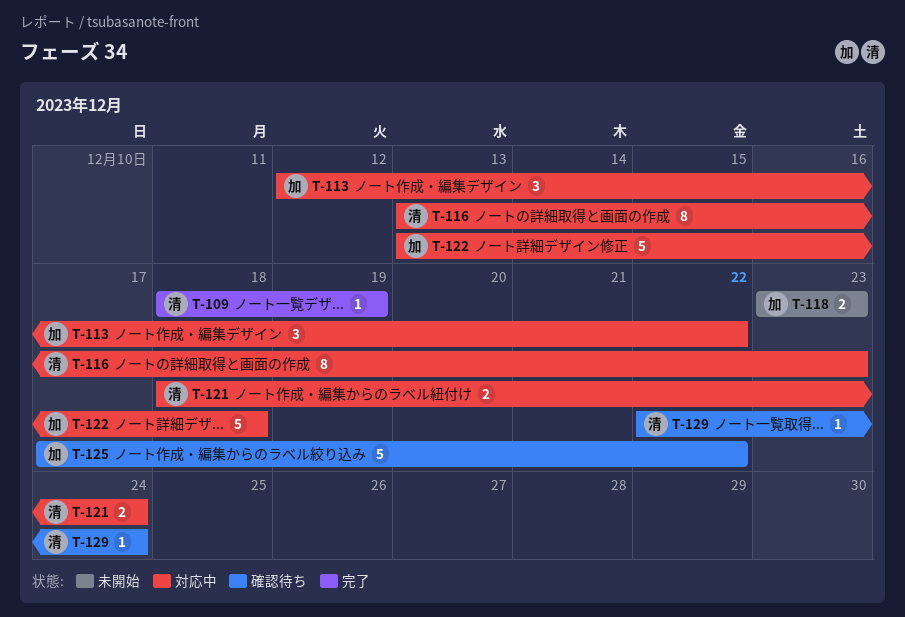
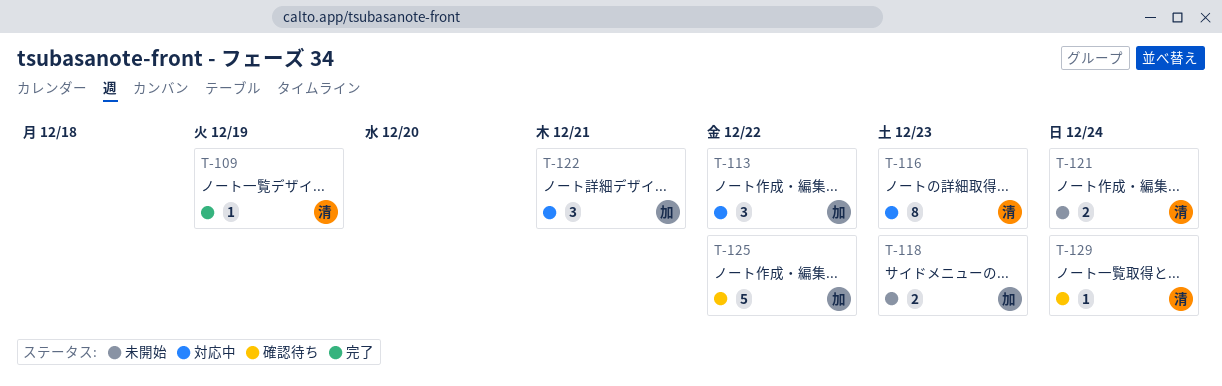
T-121, status: 対応中 -> 未開始
T-122, estimate: 5 -> 3
T-122, due: Dec 18 -> Dec 21

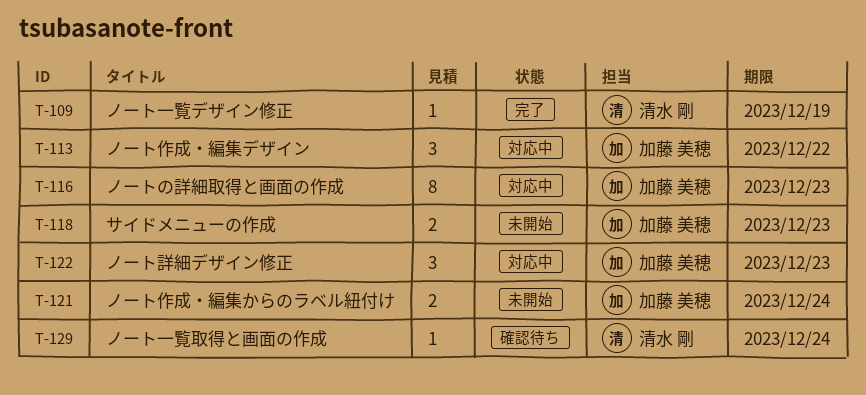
T-116, owner: 清水 剛 -> 加藤 美穂
T-121, owner: 清水 剛 -> 加藤 美穂
T-122, due: Dec 21 -> Dec 23
T-125: present -> none

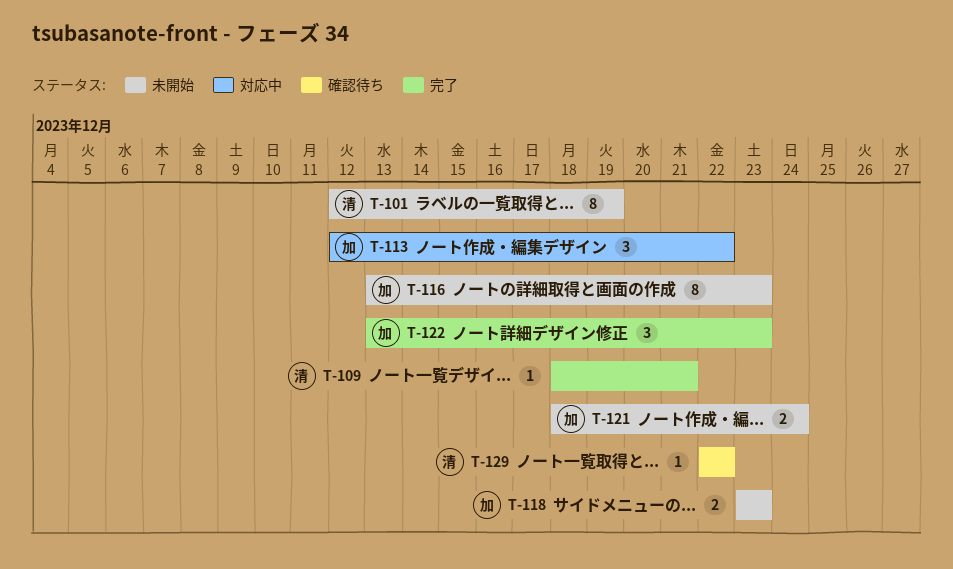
T-101: none -> present
T-109, due: Dec 19 -> Dec 21
T-116, status: 対応中 -> 未開始
T-122, status: 対応中 -> 完了
T-129, due: Dec 24 -> Dec 22

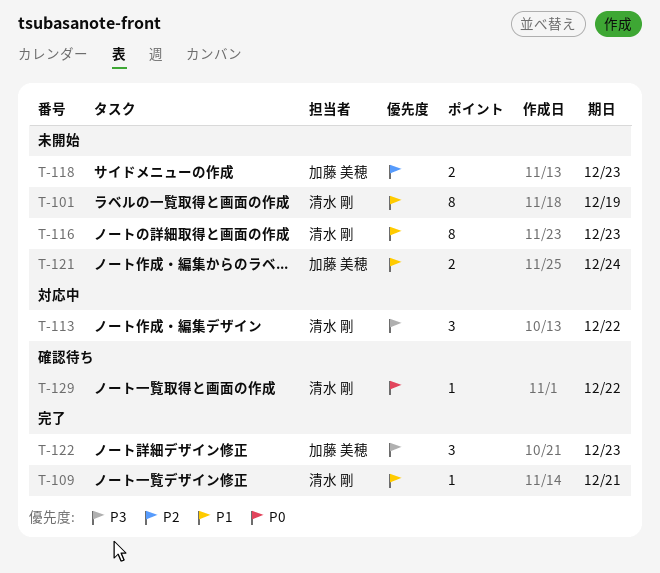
T-113, owner: 加藤 美穂 -> 清水 剛
T-116, owner: 加藤 美穂 -> 清水 剛

